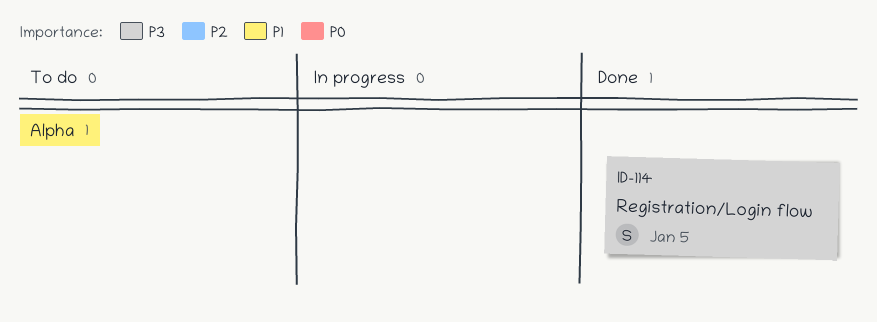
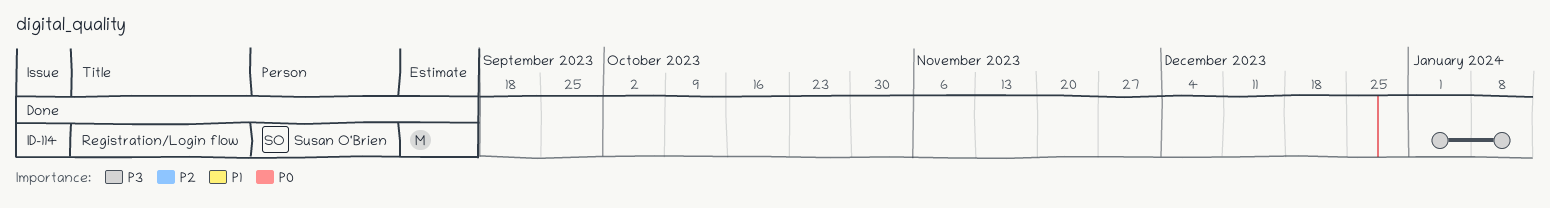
ID-114, estimate: S -> M
ID-114, due: Jan 5 -> Jan 12

